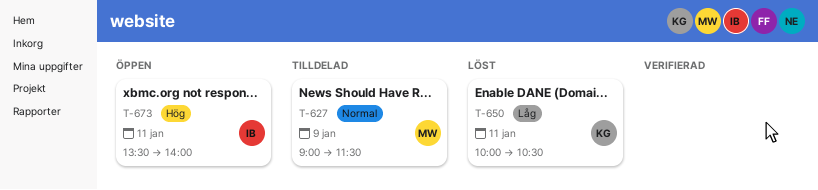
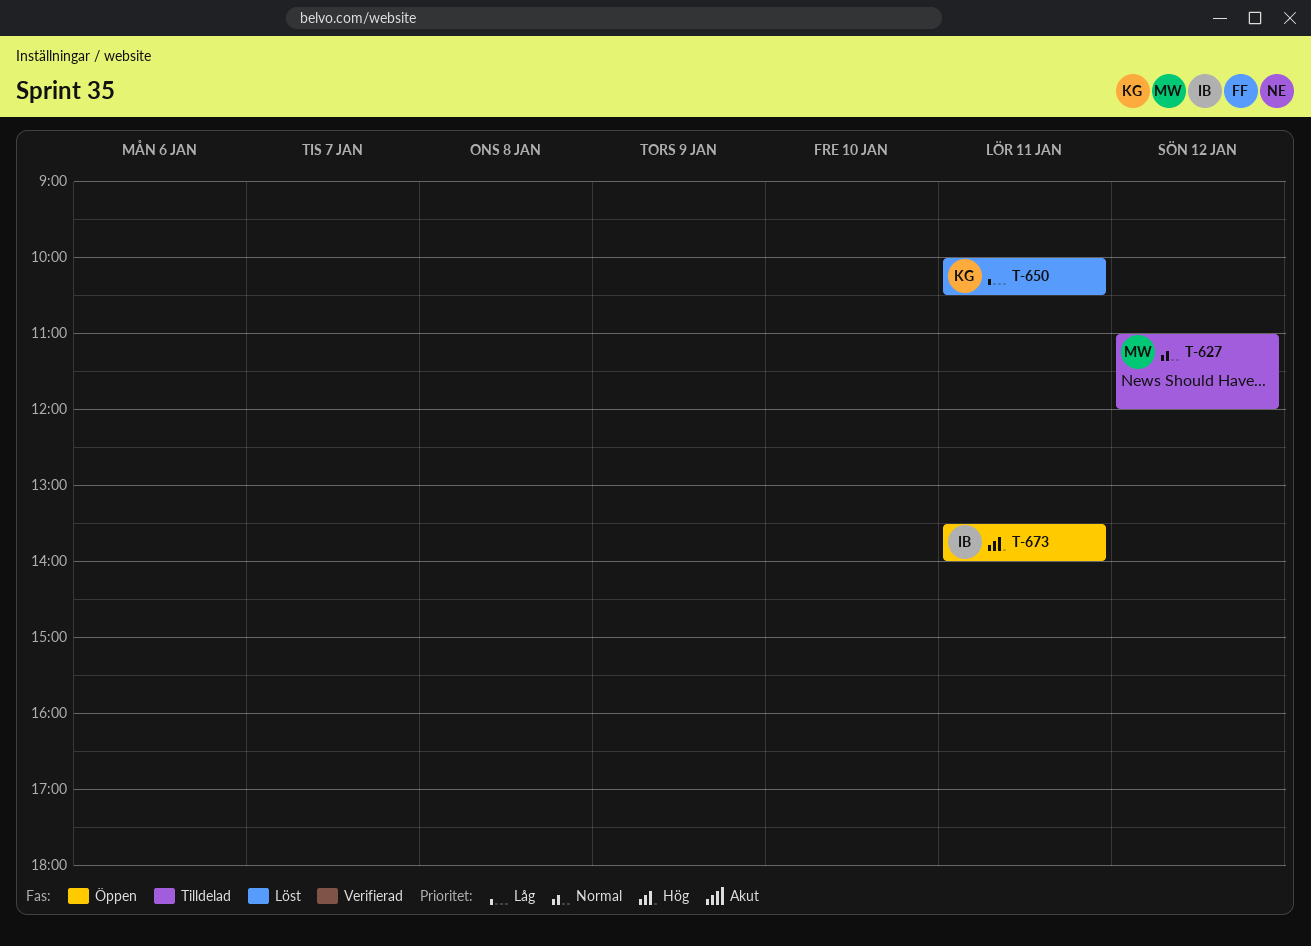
T-627, day: Jan 9 -> Jan 12
T-627, begins: 09:00 -> 11:00
T-627, ends: 11:30 -> 12:00

